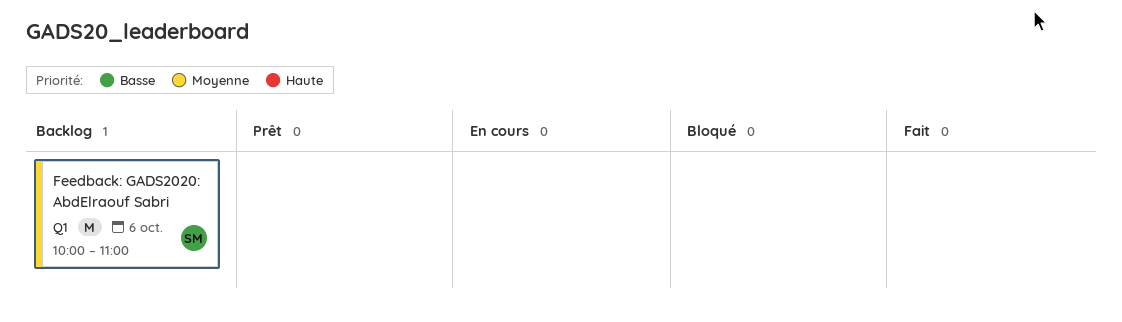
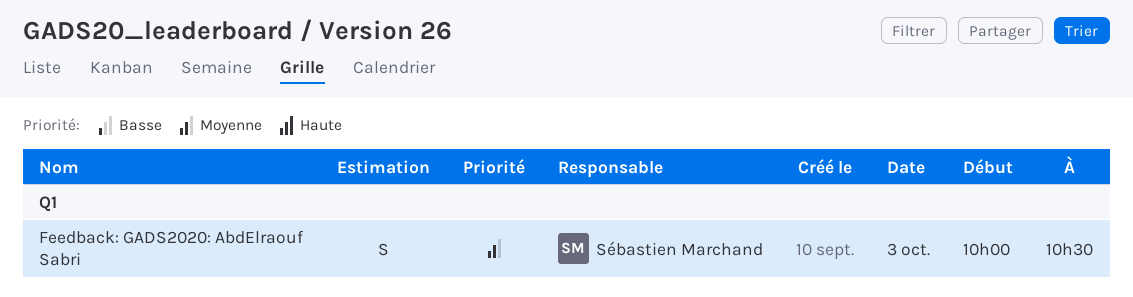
Feedback: GADS2020: AbdElraouf Sabri, estimate: M -> S
Feedback: GADS2020: AbdElraouf Sabri, day: Oct 6 -> Oct 3
Feedback: GADS2020: AbdElraouf Sabri, ends: 11:00 -> 10:30

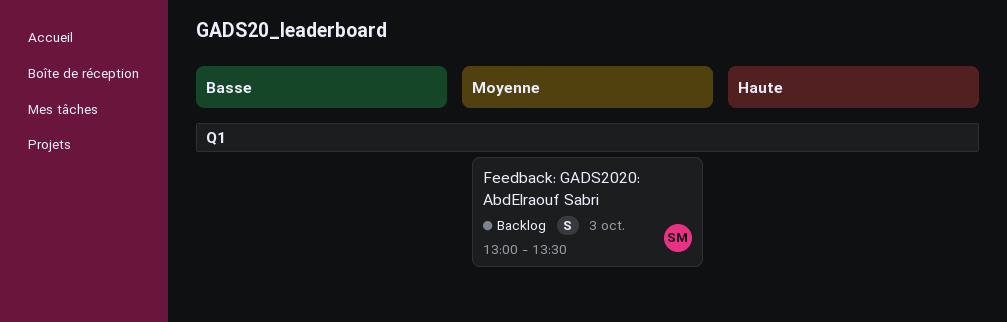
Feedback: GADS2020: AbdElraouf Sabri, begins: 10:00 -> 13:00
Feedback: GADS2020: AbdElraouf Sabri, ends: 10:30 -> 13:30

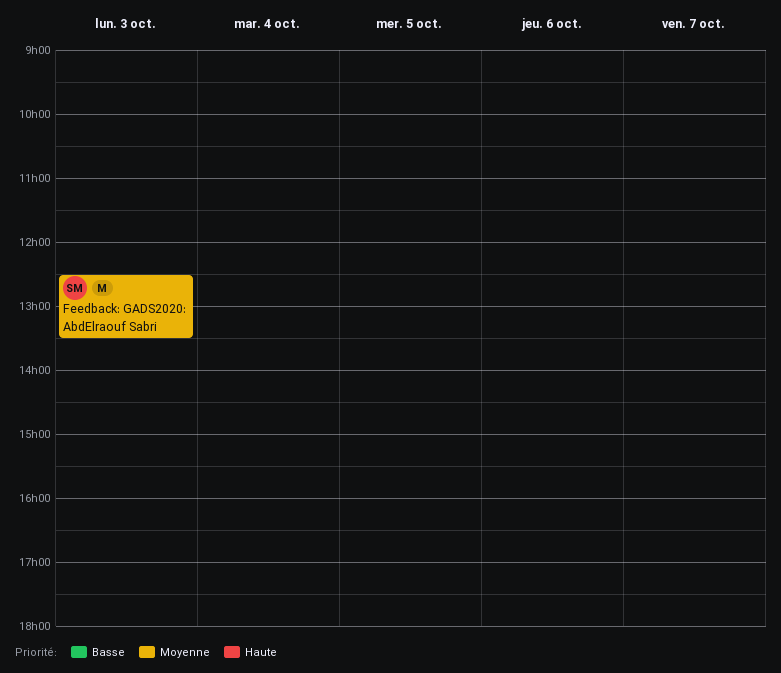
Feedback: GADS2020: AbdElraouf Sabri, estimate: S -> M
Feedback: GADS2020: AbdElraouf Sabri, begins: 13:00 -> 12:30

